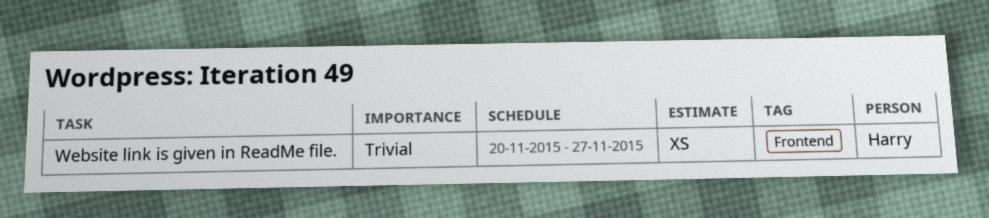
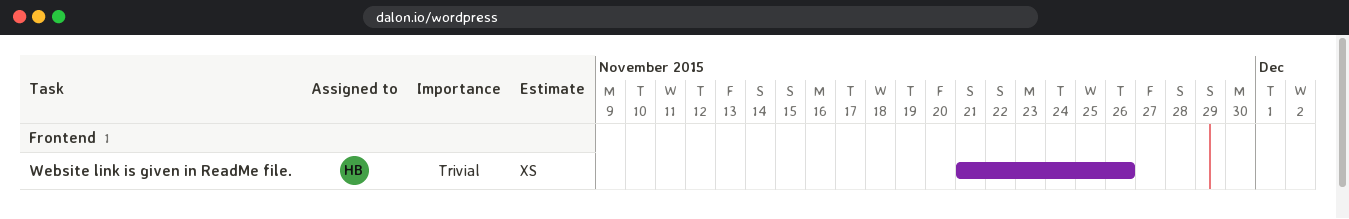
Website link is given in ReadMe file., start: Nov 20 -> Nov 21
Website link is given in ReadMe file., due: Nov 27 -> Nov 26

